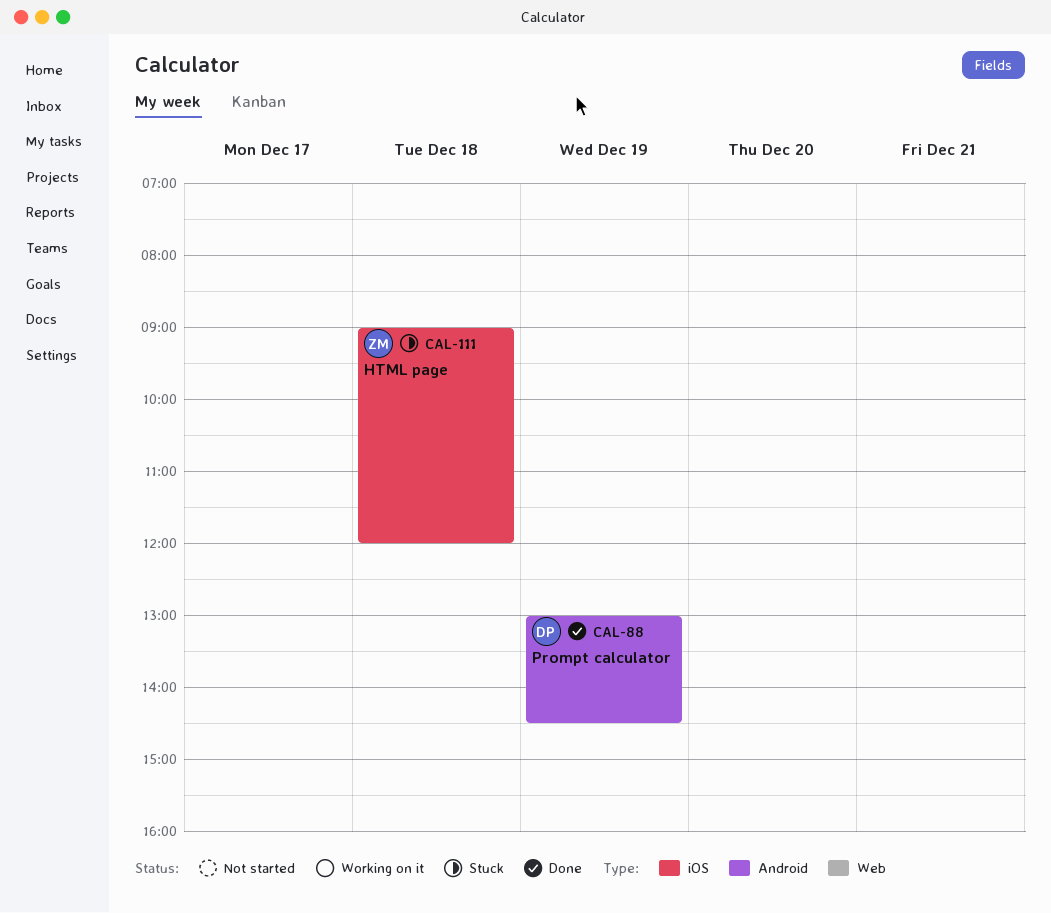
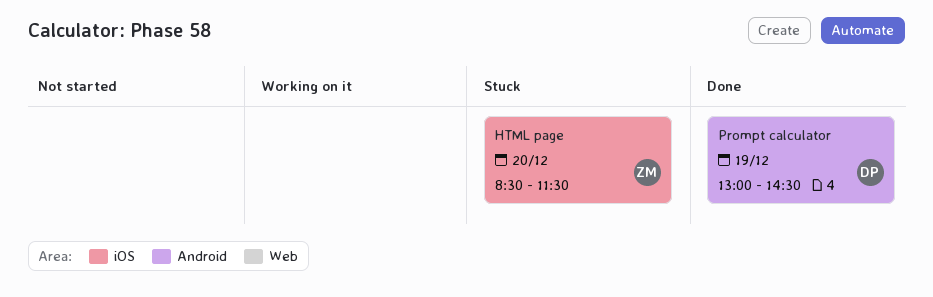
HTML page, day: Dec 18 -> Dec 20
HTML page, begins: 09:00 -> 08:30
HTML page, ends: 12:00 -> 11:30

